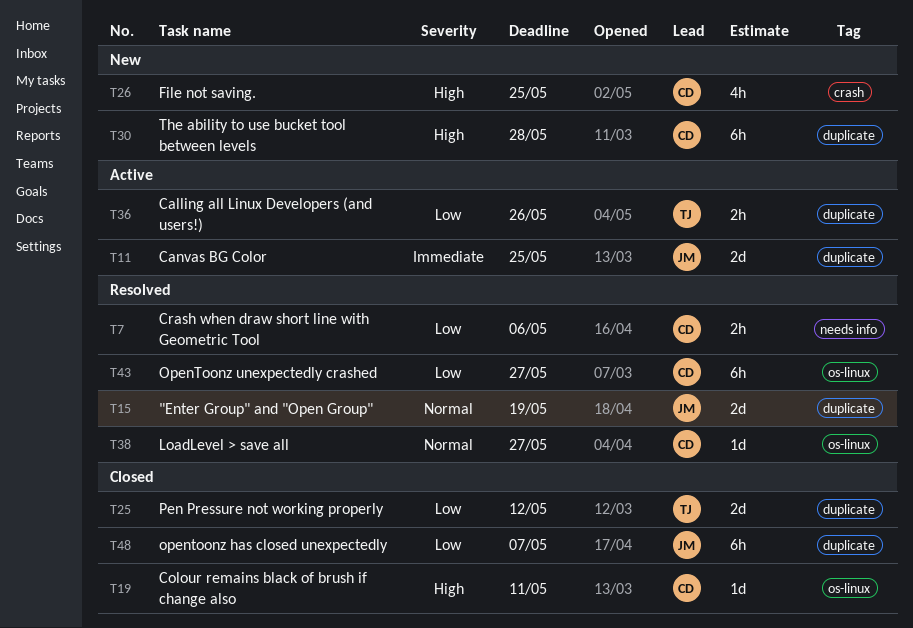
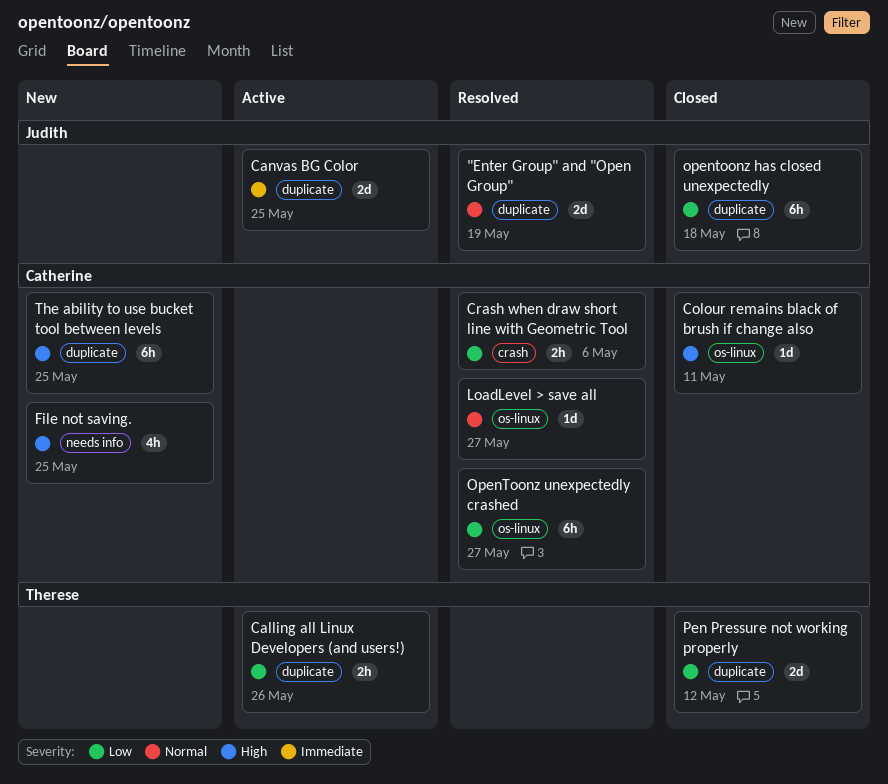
Crash when draw short line with Geometric Tool, label: needs info -> crash
File not saving., label: crash -> needs info
opentoonz has closed unexpectedly, due: May 7 -> May 18
The ability to use bucket tool between levels, due: May 28 -> May 25

